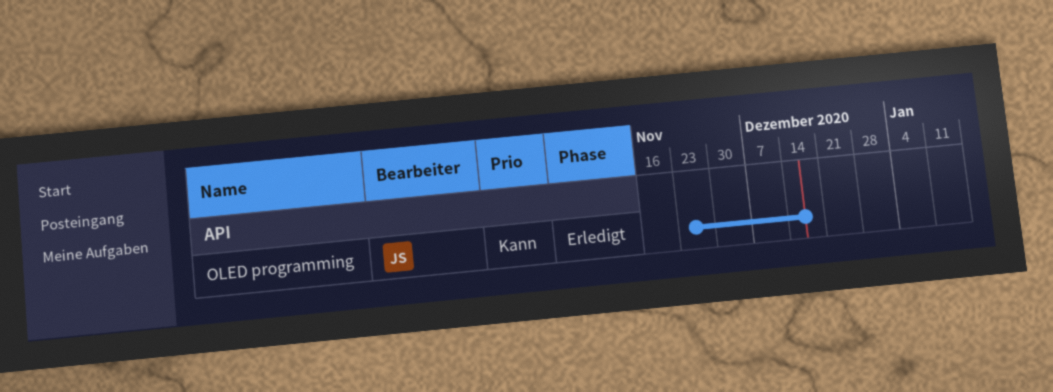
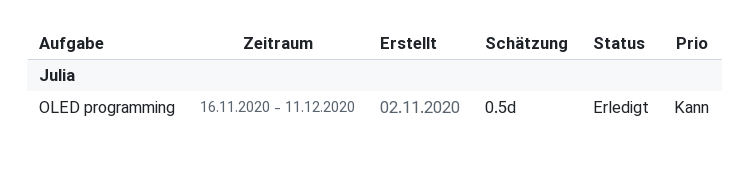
OLED programming, start: Nov 23 -> Nov 16
OLED programming, due: Dec 18 -> Dec 11

